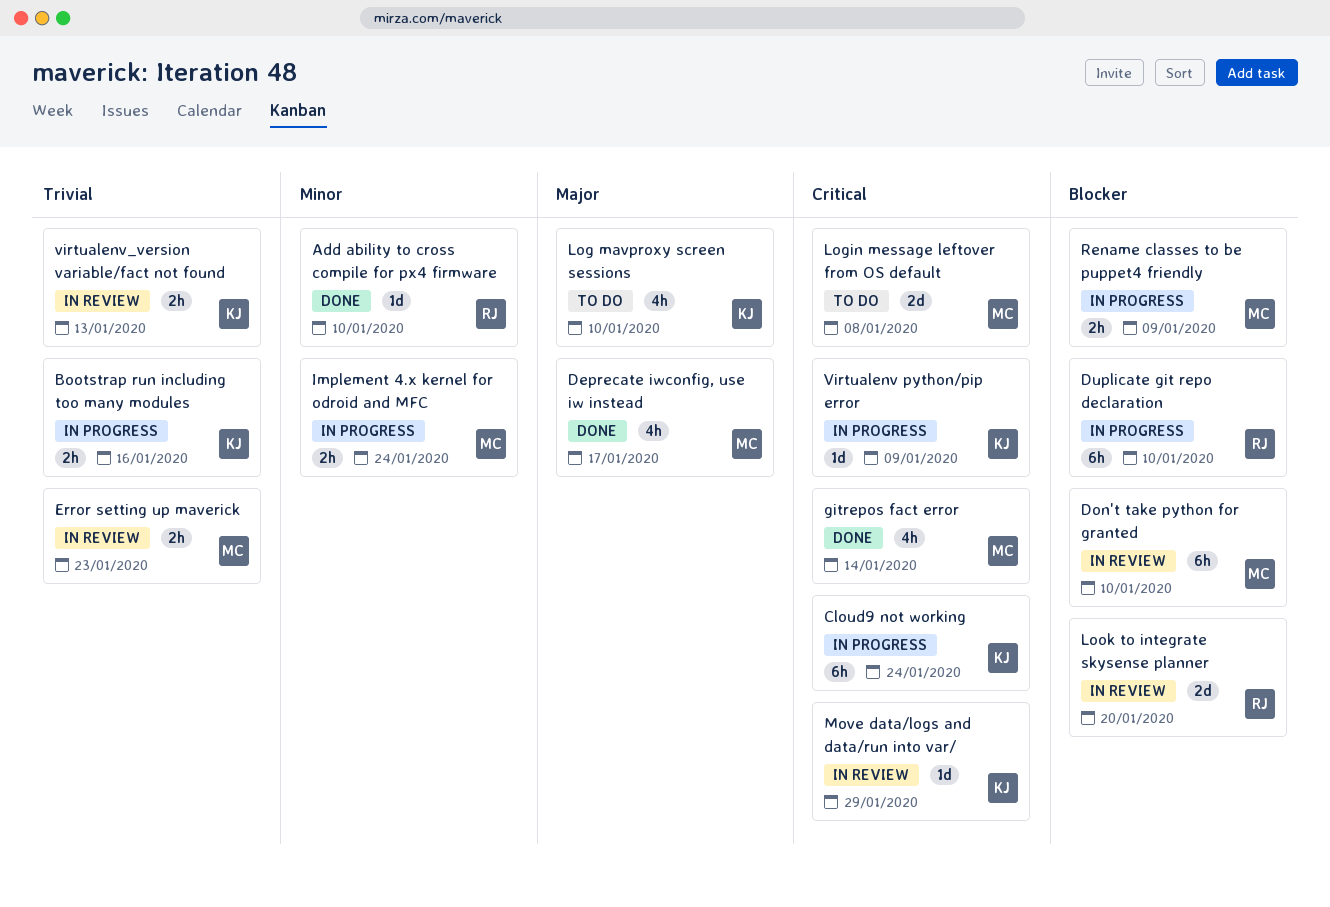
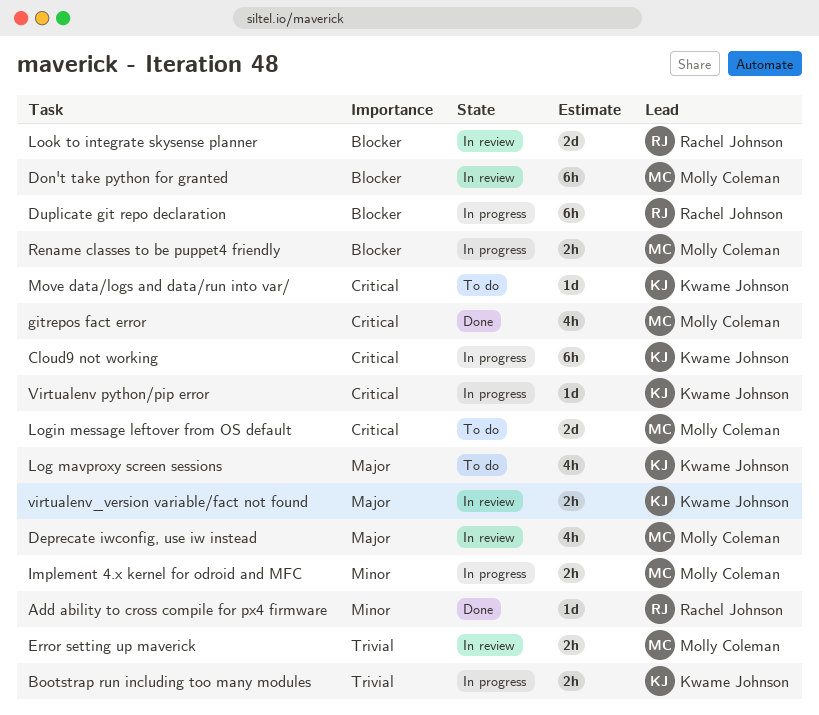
Deprecate iwconfig, use iw instead, status: Done -> In review
Move data/logs and data/run into var/, status: In review -> To do
virtualenv_version variable/fact not found, priority: Trivial -> Major

